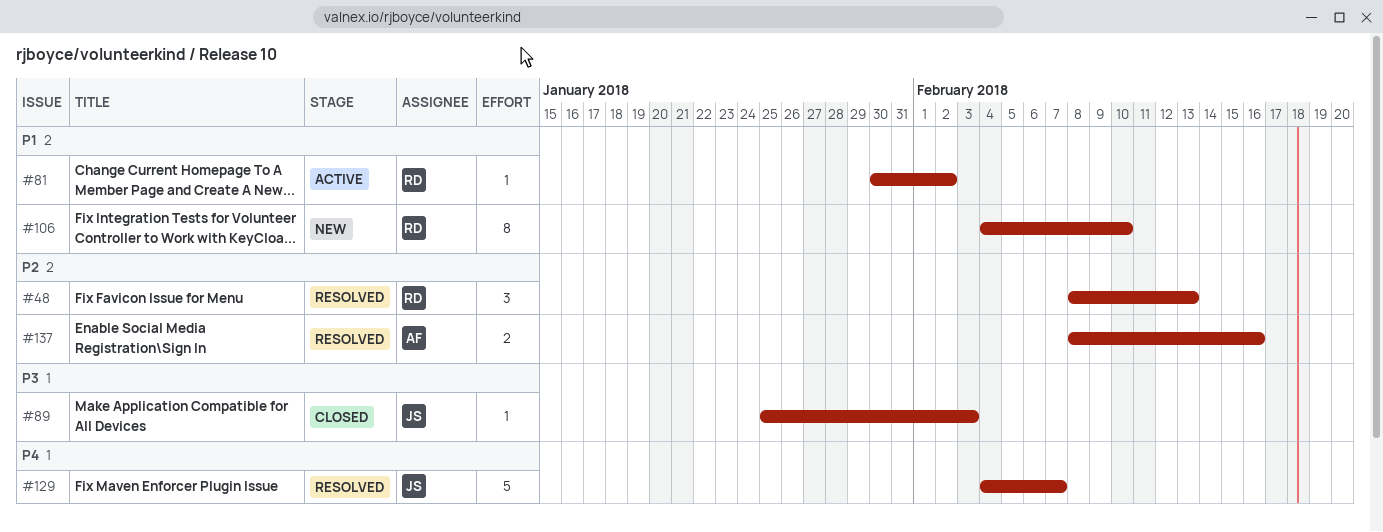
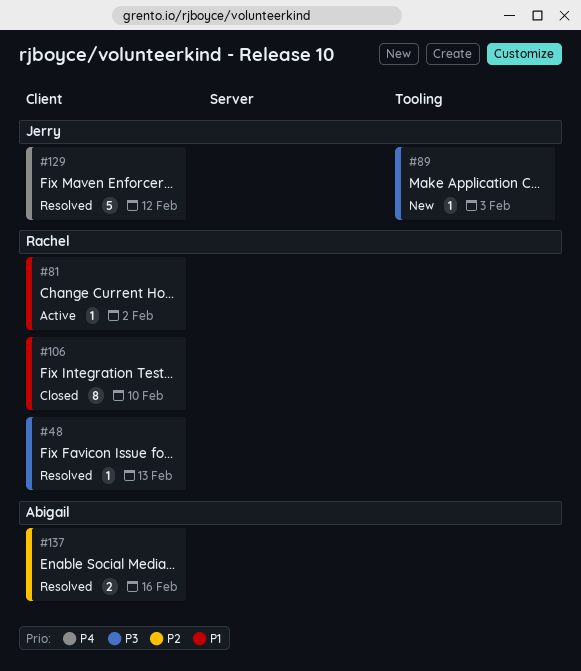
#48, priority: P2 -> P3
#48, estimate: 3 -> 1
#89, status: Closed -> New
#106, status: New -> Closed
#129, due: Feb 7 -> Feb 12

